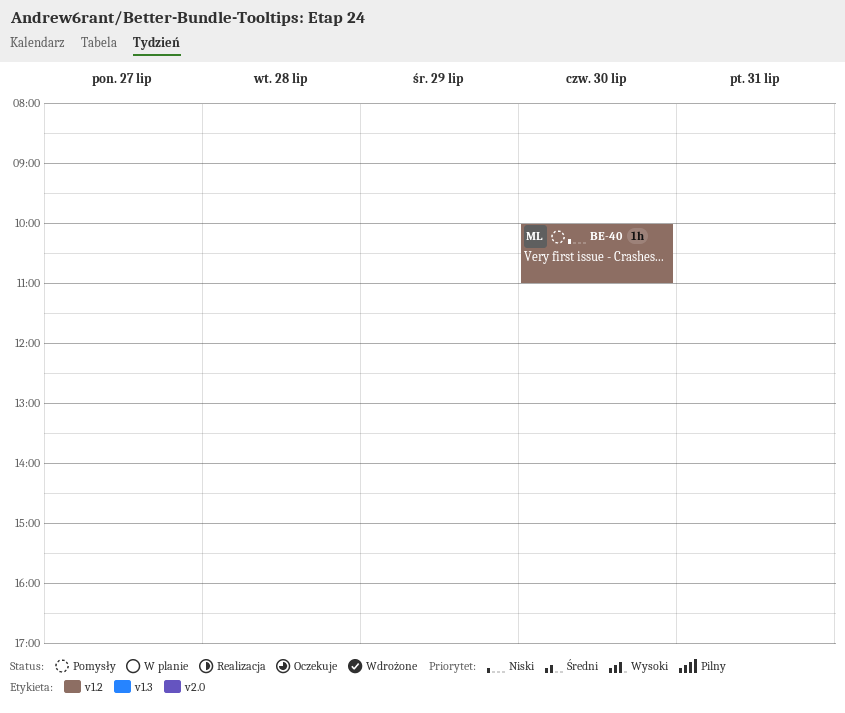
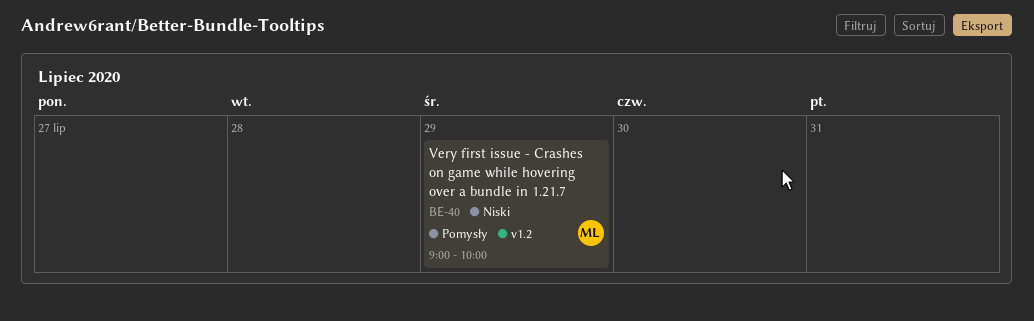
BE-40, day: Jul 30 -> Jul 29
BE-40, begins: 10:00 -> 09:00
BE-40, ends: 11:00 -> 10:00

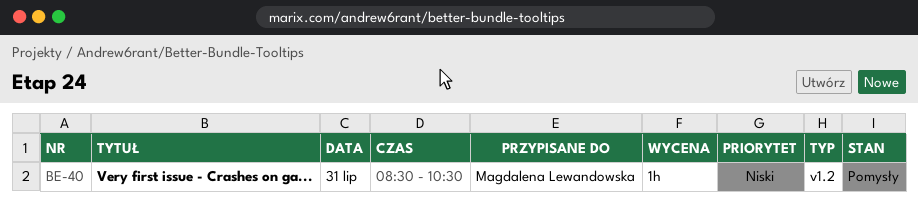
BE-40, day: Jul 29 -> Jul 31
BE-40, begins: 09:00 -> 08:30
BE-40, ends: 10:00 -> 10:30

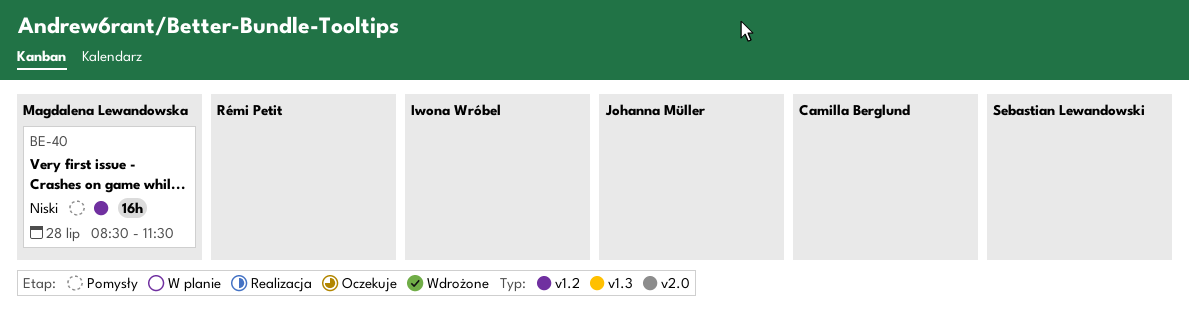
BE-40, estimate: 1h -> 16h
BE-40, day: Jul 31 -> Jul 28
BE-40, ends: 10:30 -> 11:30

